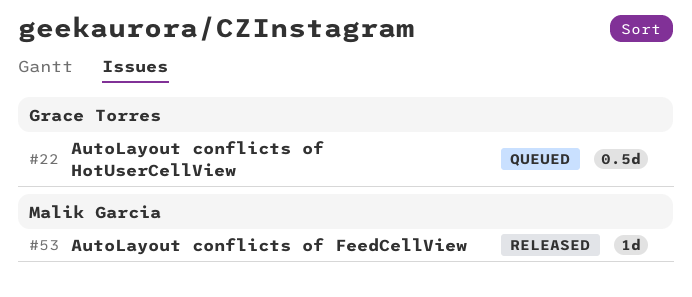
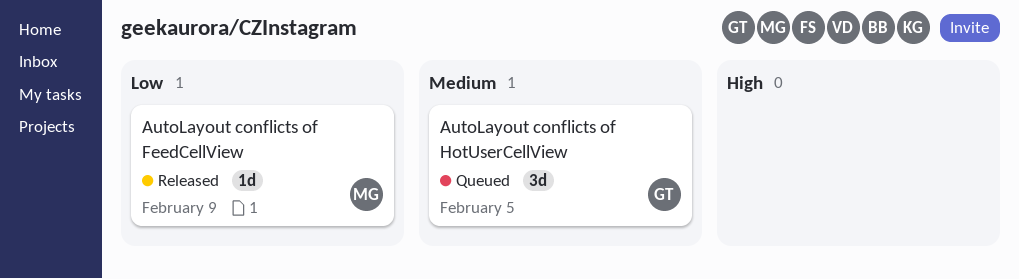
AutoLayout conflicts of HotUserCellView, estimate: 0.5d -> 3d

